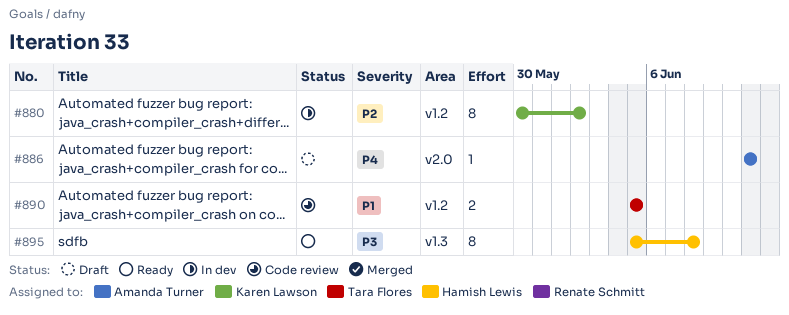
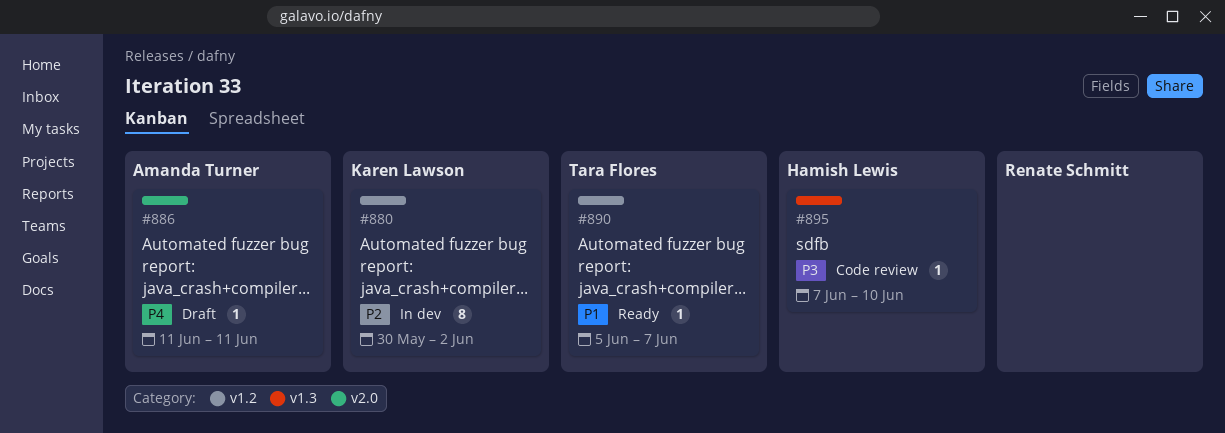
#890, status: Code review -> Ready
#890, estimate: 2 -> 1
#890, due: Jun 5 -> Jun 7
#895, status: Ready -> Code review
#895, estimate: 8 -> 1
#895, start: Jun 5 -> Jun 7
#895, due: Jun 8 -> Jun 10

